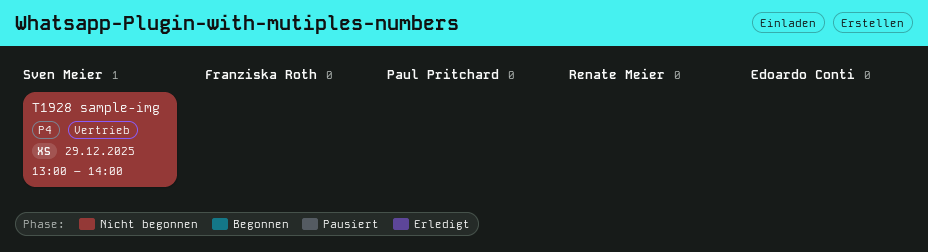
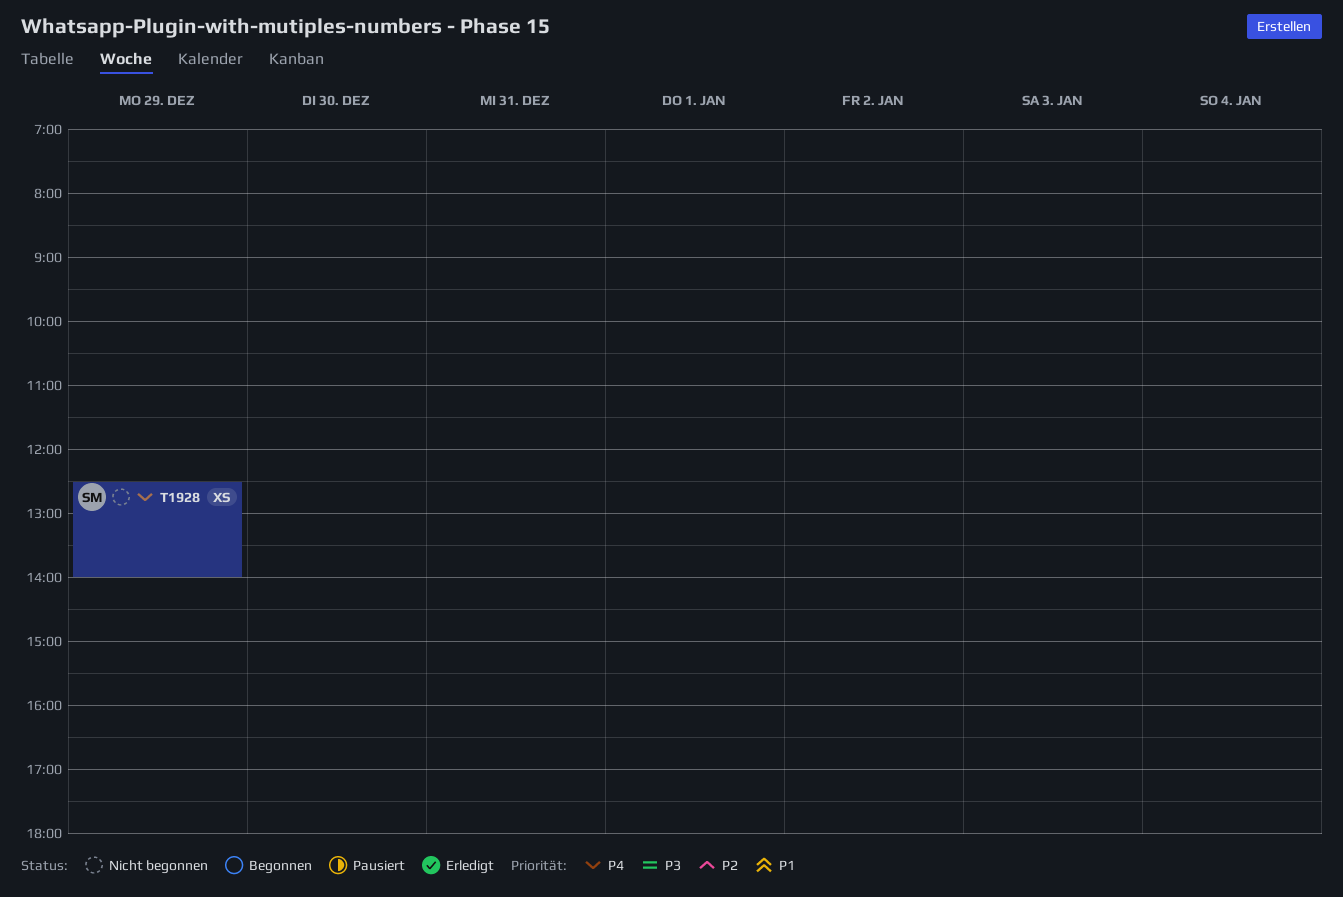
T1928, begins: 13:00 -> 12:30

